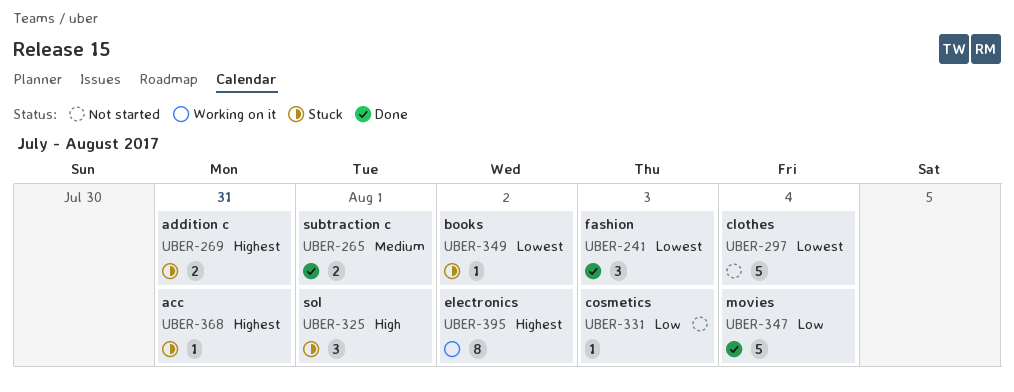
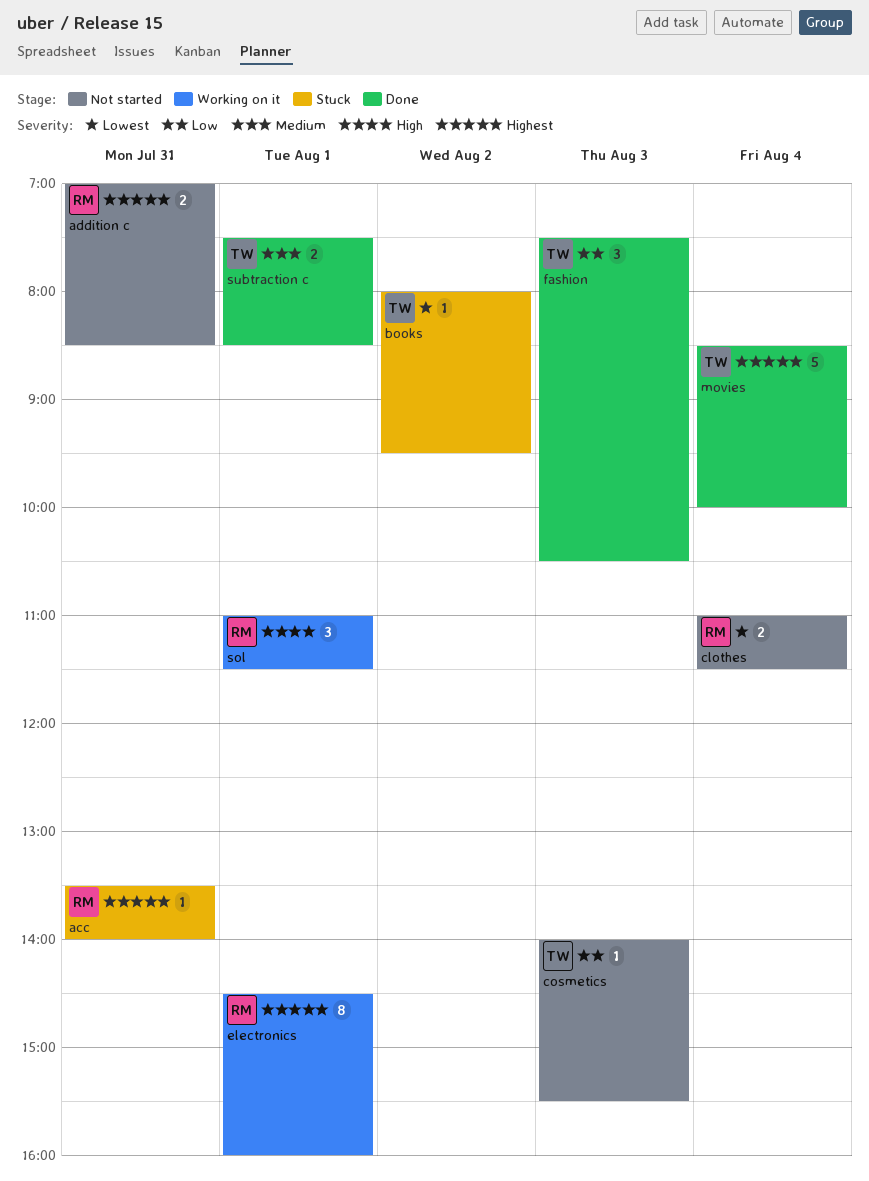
addition c, status: Stuck -> Not started
clothes, estimate: 5 -> 2
electronics, day: Aug 2 -> Aug 1
fashion, priority: Lowest -> Low
movies, priority: Low -> Highest
sol, status: Stuck -> Working on it

